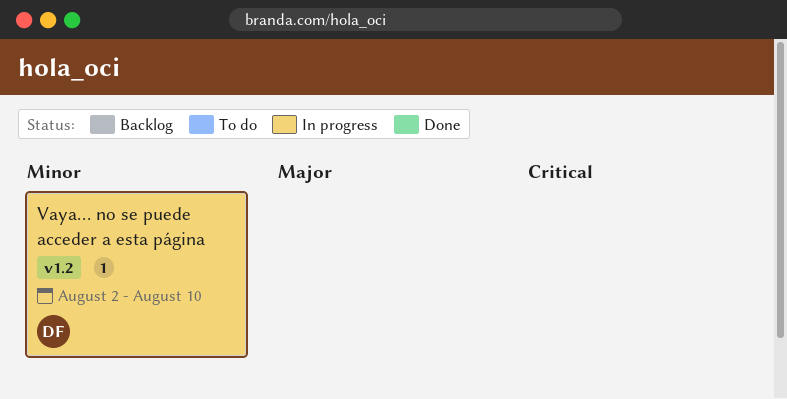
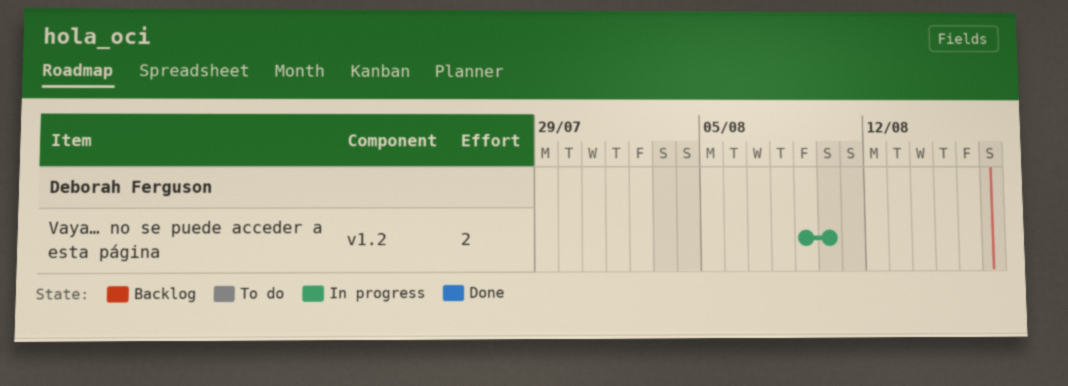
Vaya… no se puede acceder a esta página, estimate: 1 -> 2
Vaya… no se puede acceder a esta página, start: Aug 2 -> Aug 9

